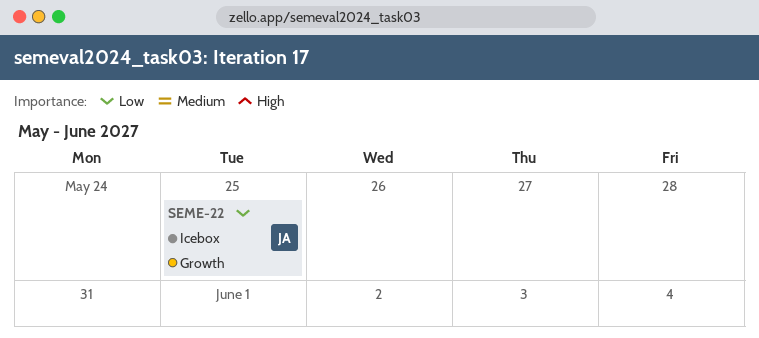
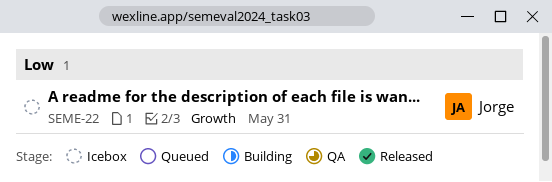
SEME-22, due: May 25 -> May 31

